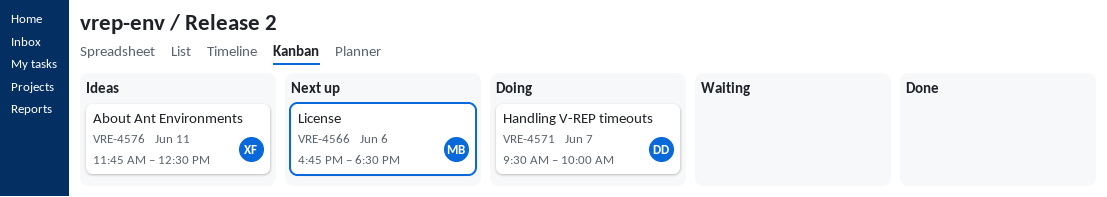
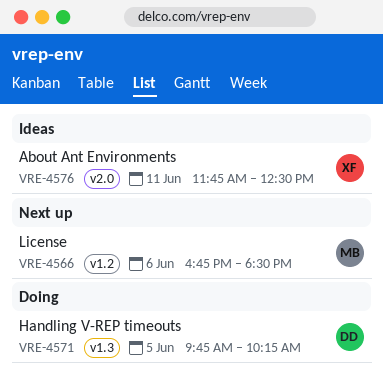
VRE-4571, day: Jun 7 -> Jun 5
VRE-4571, begins: 09:30 -> 09:45
VRE-4571, ends: 10:00 -> 10:15

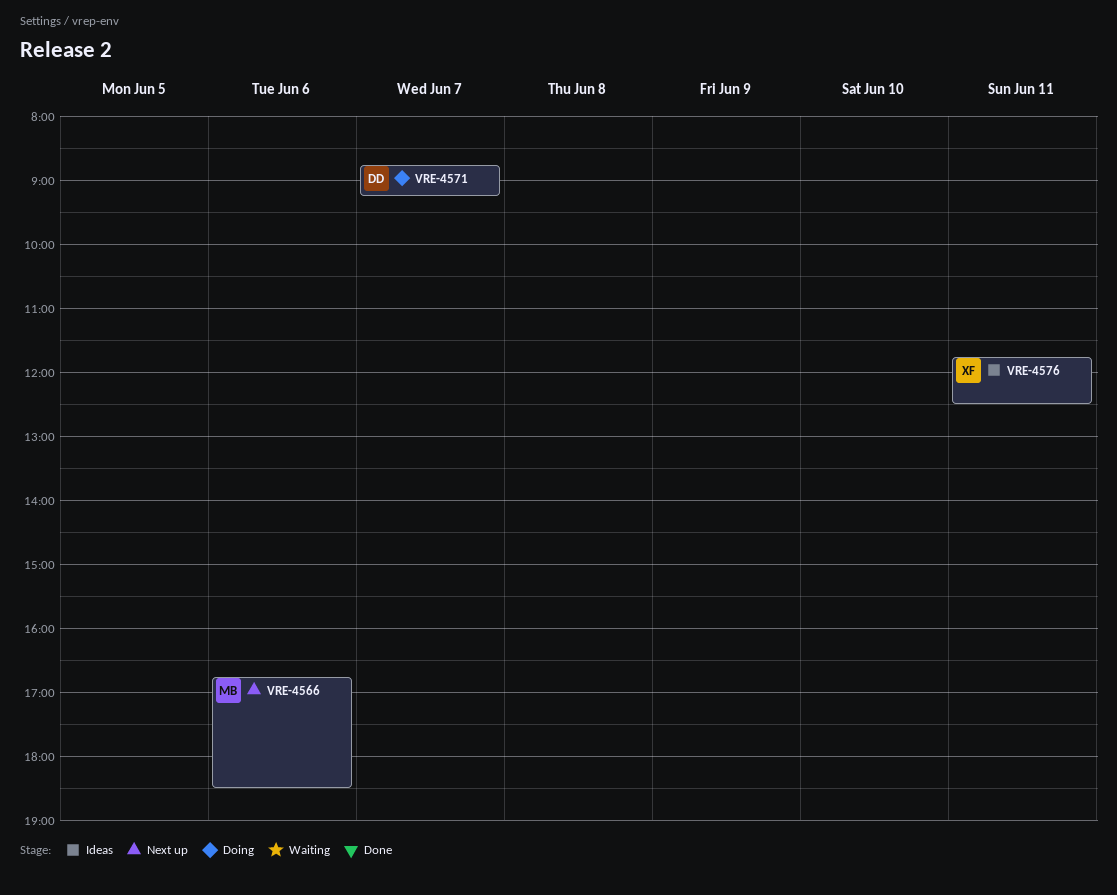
VRE-4571, day: Jun 5 -> Jun 7
VRE-4571, begins: 09:45 -> 08:45
VRE-4571, ends: 10:15 -> 09:15

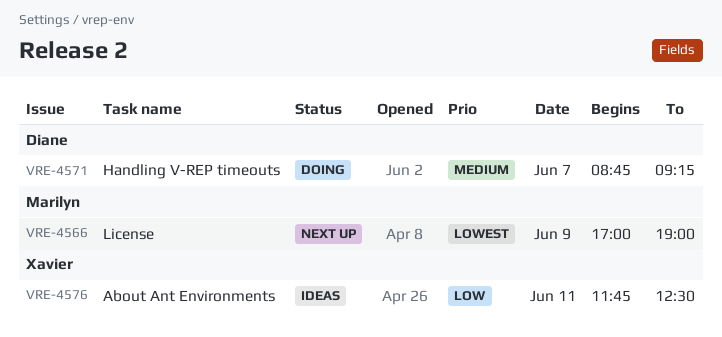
VRE-4566, day: Jun 6 -> Jun 9
VRE-4566, begins: 16:45 -> 17:00
VRE-4566, ends: 18:30 -> 19:00

